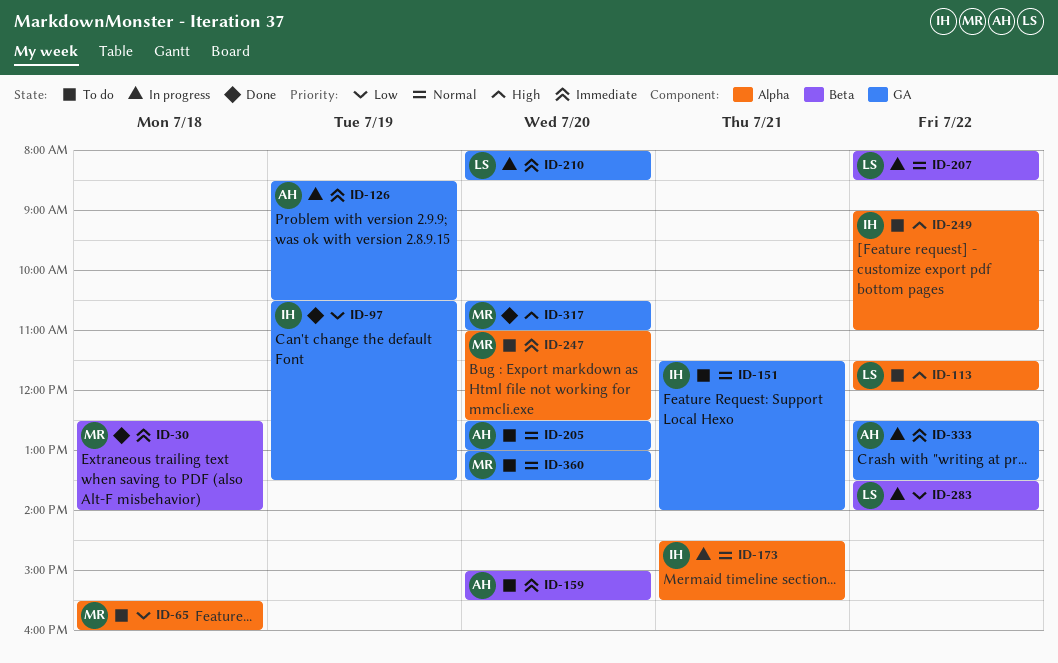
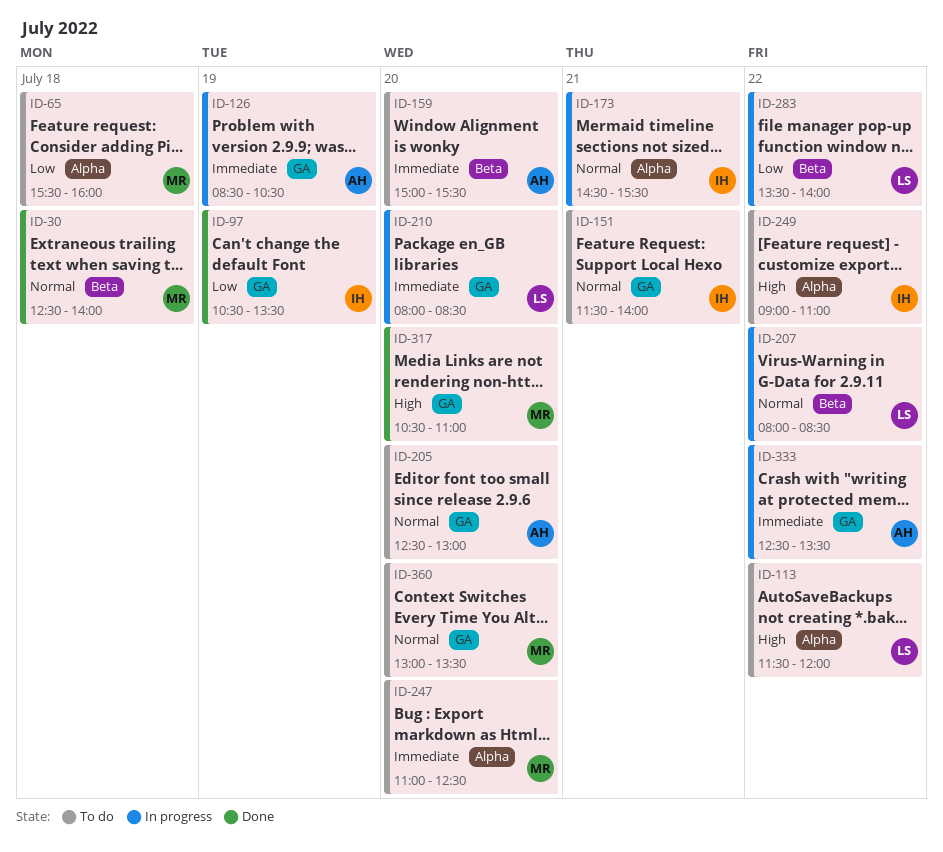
ID-30, priority: Immediate -> Normal

